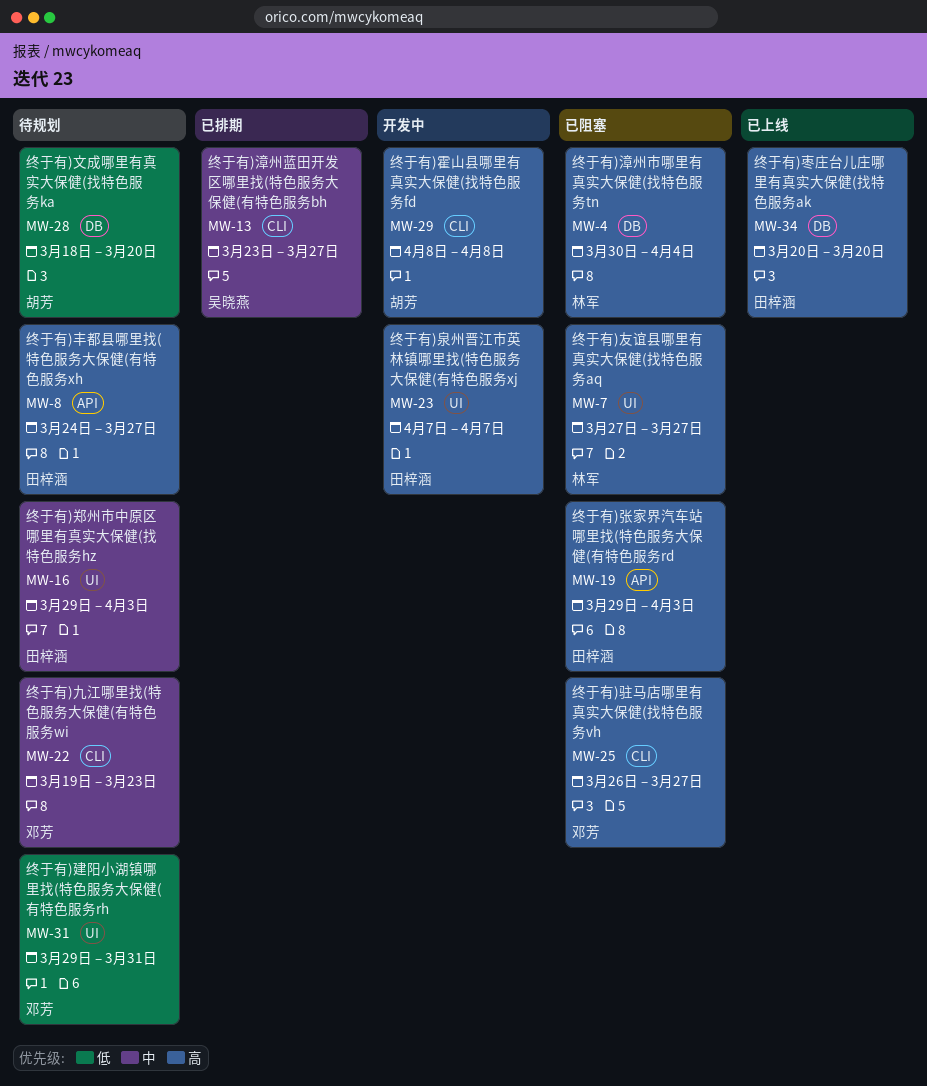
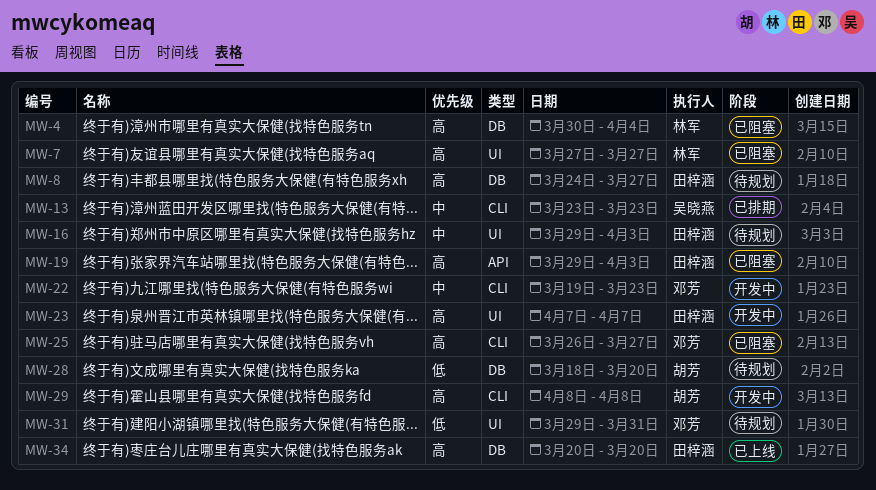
MW-8, label: API -> DB
MW-13, due: Mar 27 -> Mar 23
MW-22, status: 待规划 -> 开发中

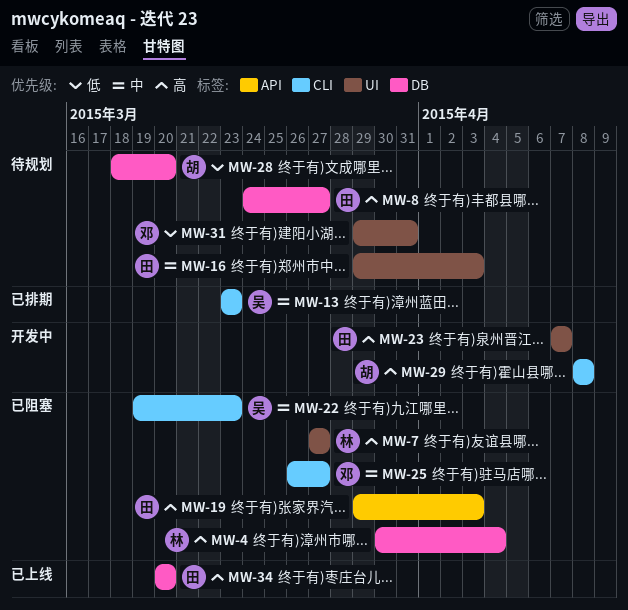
MW-22, status: 开发中 -> 已阻塞
MW-22, owner: 邓芳 -> 吴晓燕
MW-25, priority: 高 -> 中

